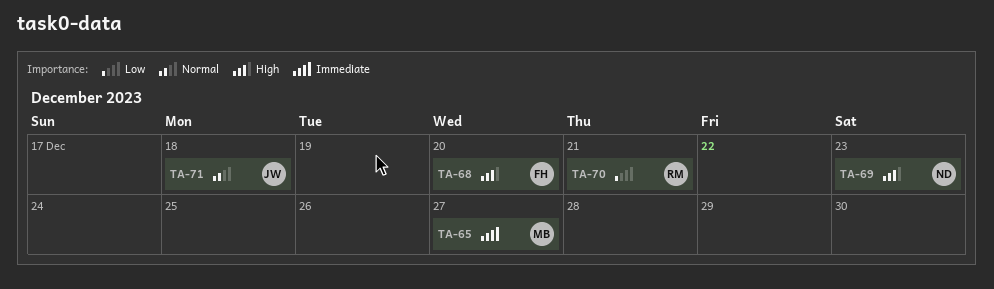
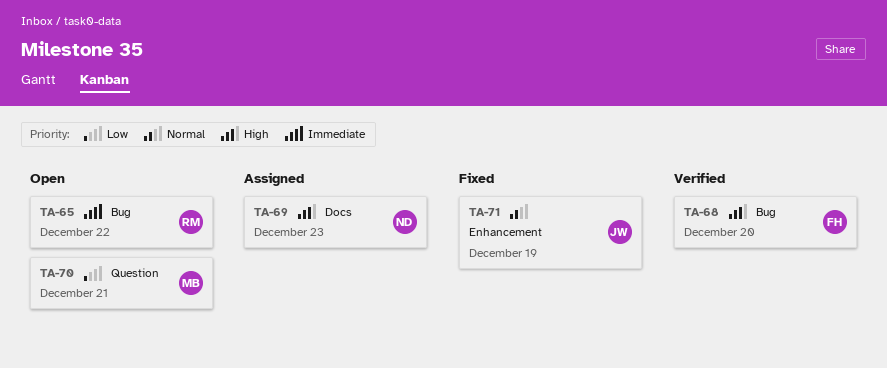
TA-65, owner: MB -> RM
TA-65, due: Dec 27 -> Dec 22
TA-70, owner: RM -> MB
TA-71, due: Dec 18 -> Dec 19

